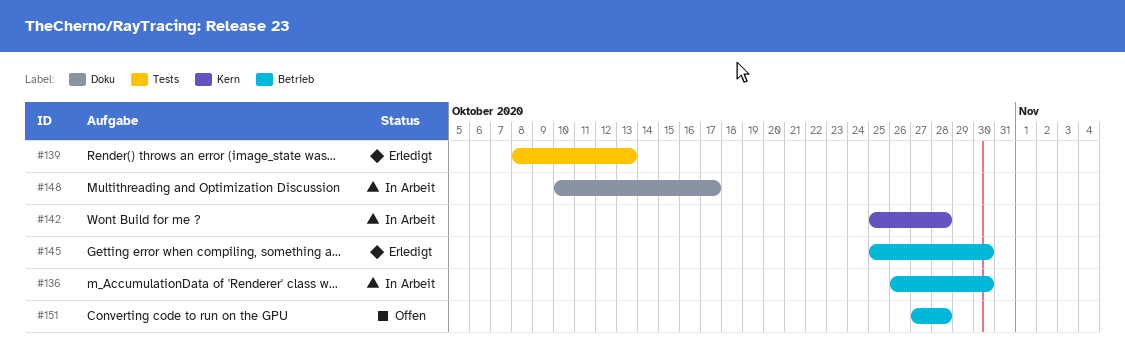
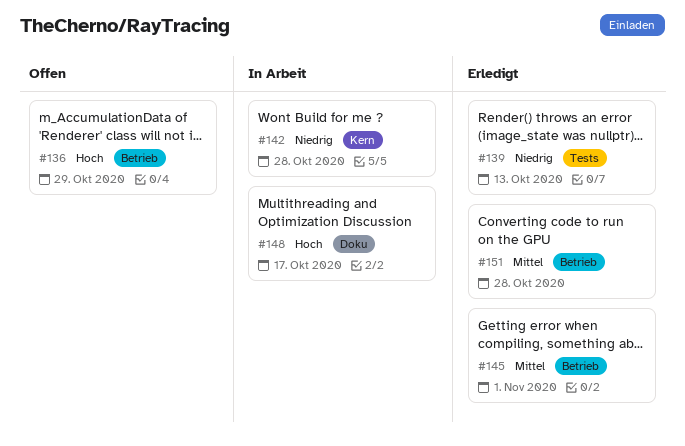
#136, status: In Arbeit -> Offen
#136, due: Oct 30 -> Oct 29
#145, due: Oct 30 -> Nov 1
#151, status: Offen -> Erledigt

